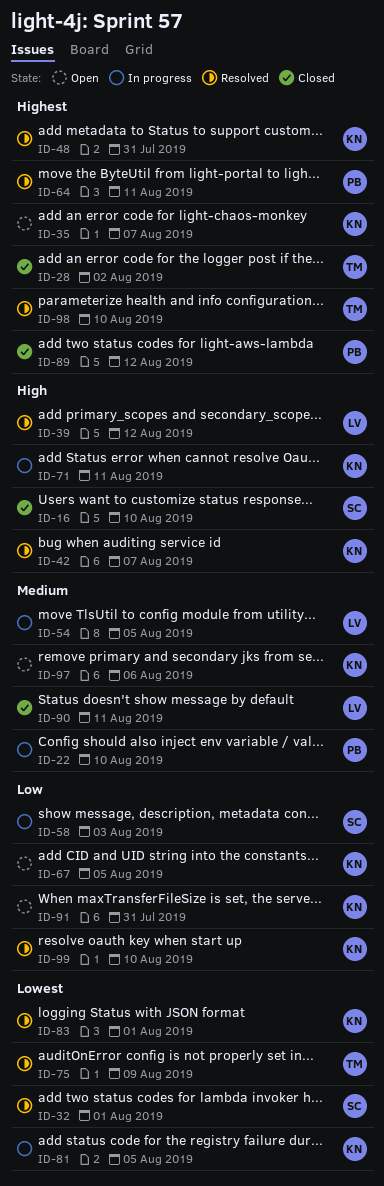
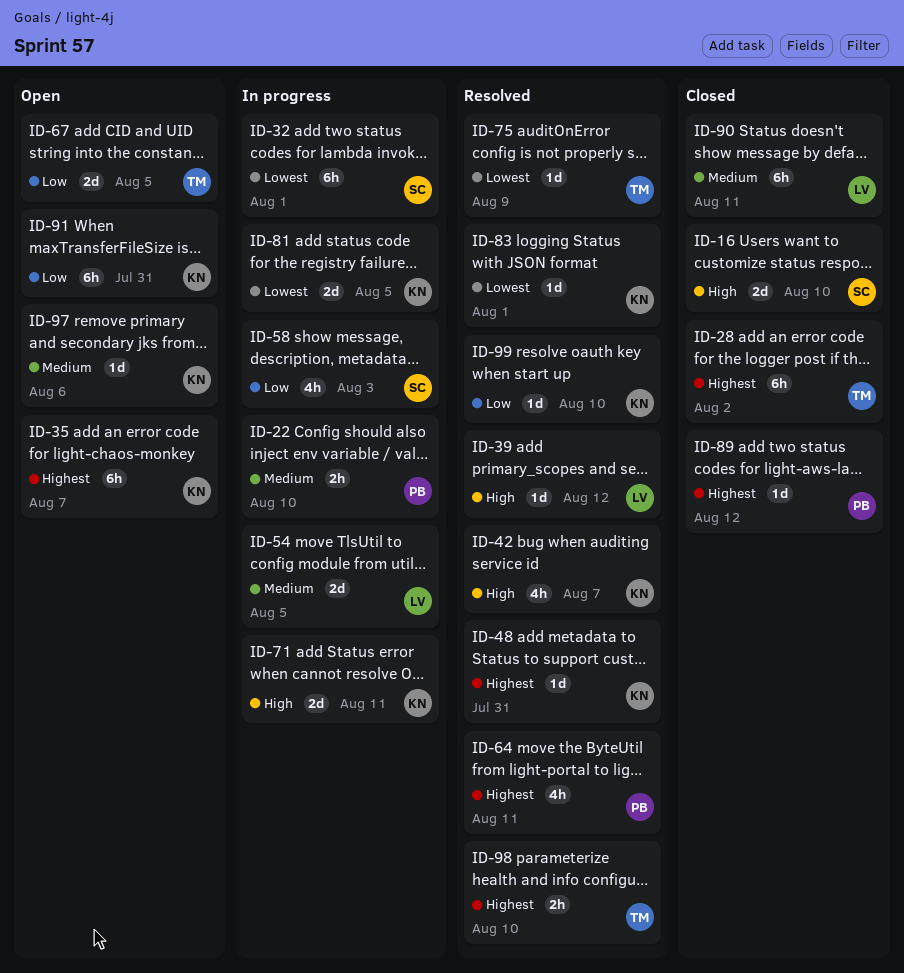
ID-32, status: Resolved -> In progress
ID-67, owner: KN -> TM

